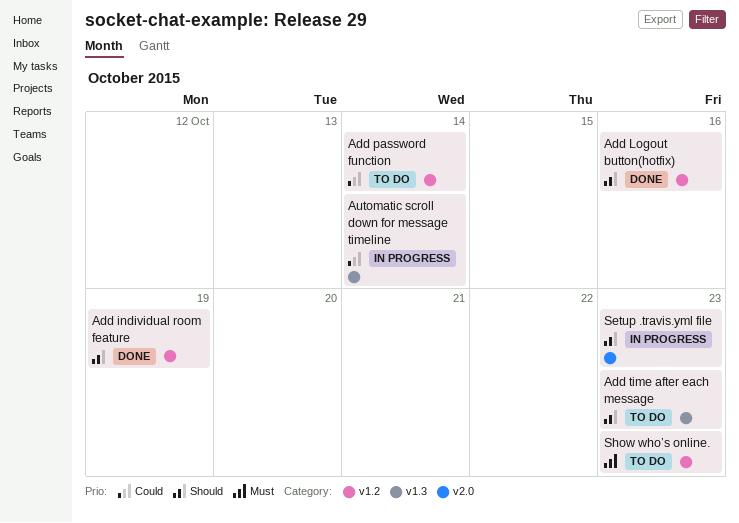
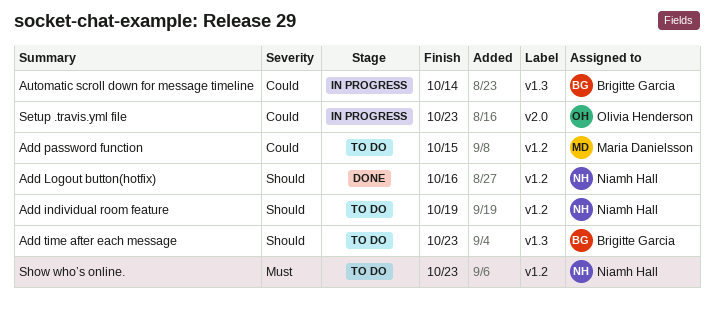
Add individual room feature, status: Done -> To do
Add password function, due: Oct 14 -> Oct 15
Setup .travis.yml file, priority: Should -> Could

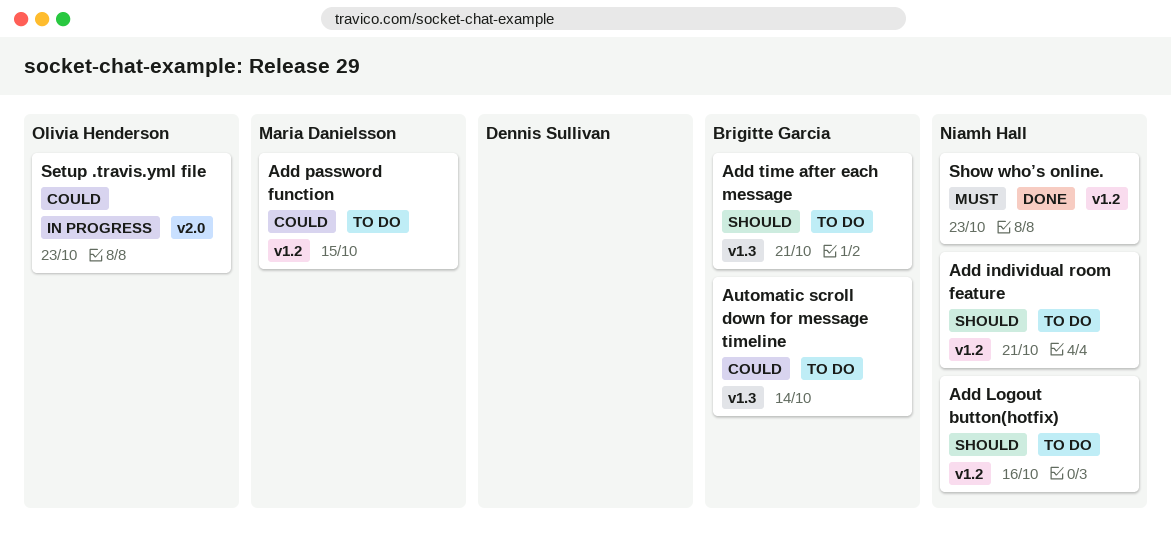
Add individual room feature, due: Oct 19 -> Oct 21
Add Logout button(hotfix), status: Done -> To do
Add time after each message, due: Oct 23 -> Oct 21
Automatic scroll down for message timeline, status: In progress -> To do
Show who’s online., status: To do -> Done

